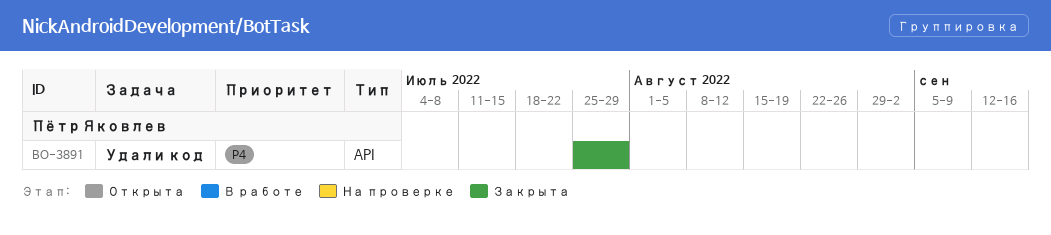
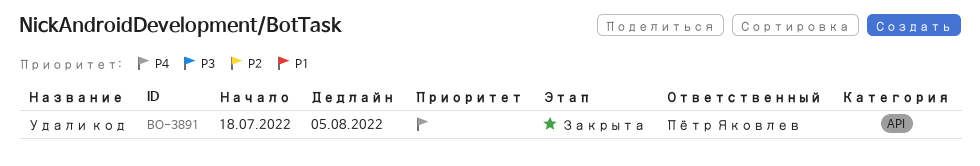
BO-3891, start: Jul 25 -> Jul 18
BO-3891, due: Jul 29 -> Aug 5

